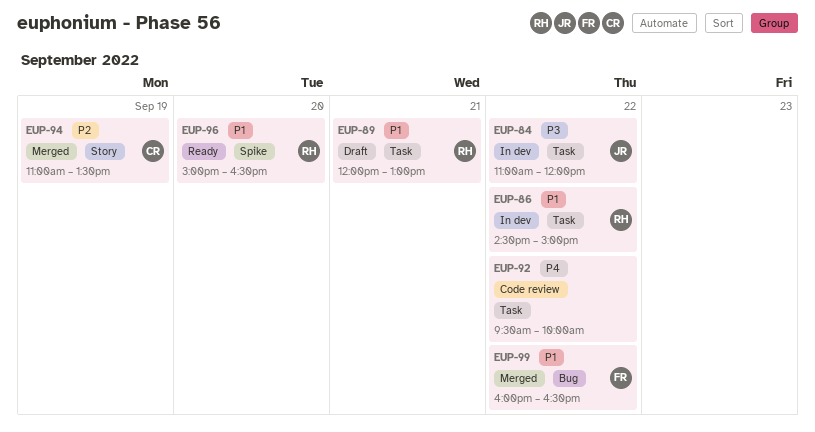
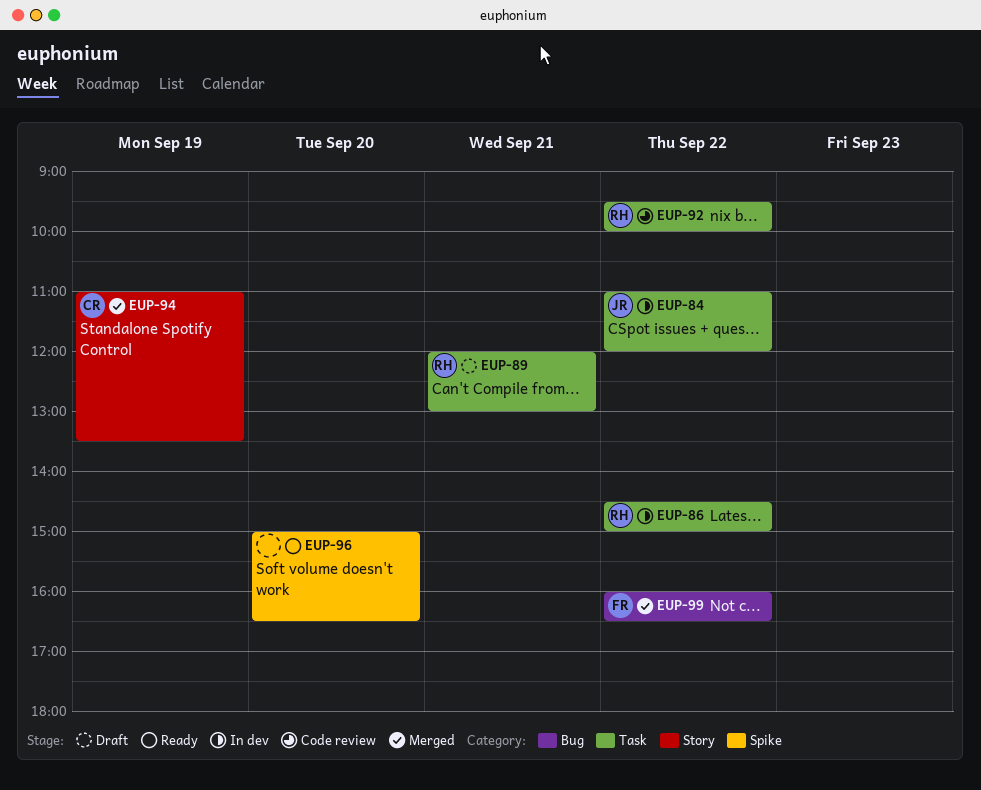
EUP-92, owner: none -> RH
EUP-96, owner: RH -> none

